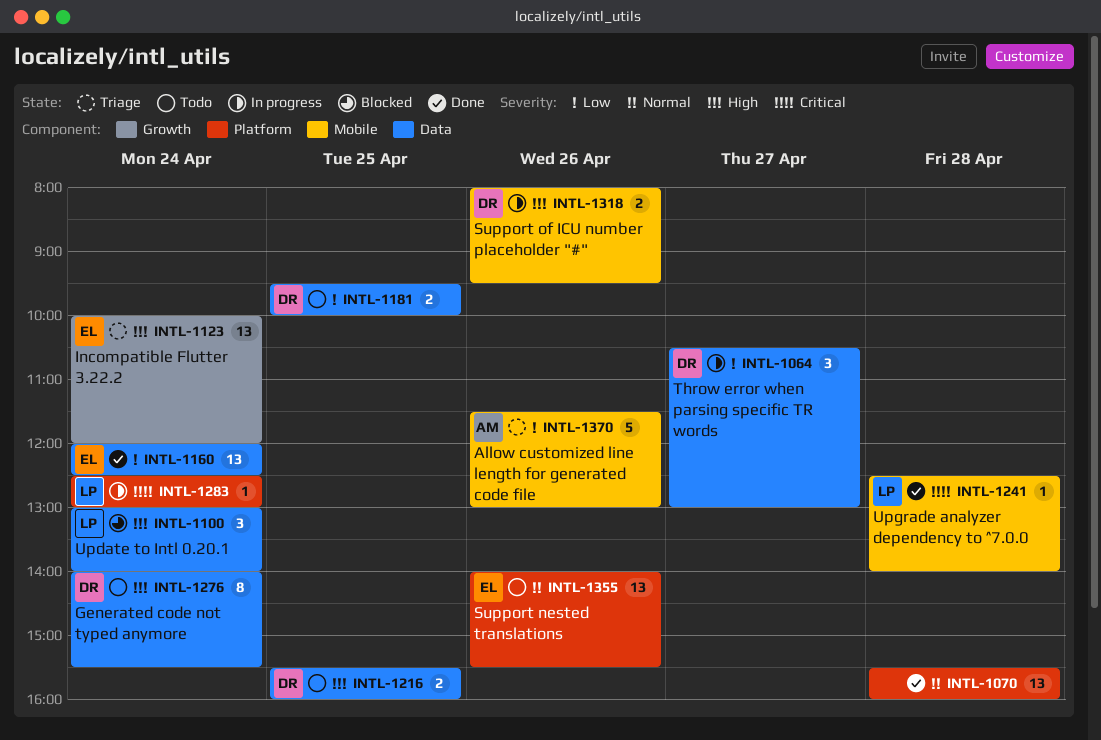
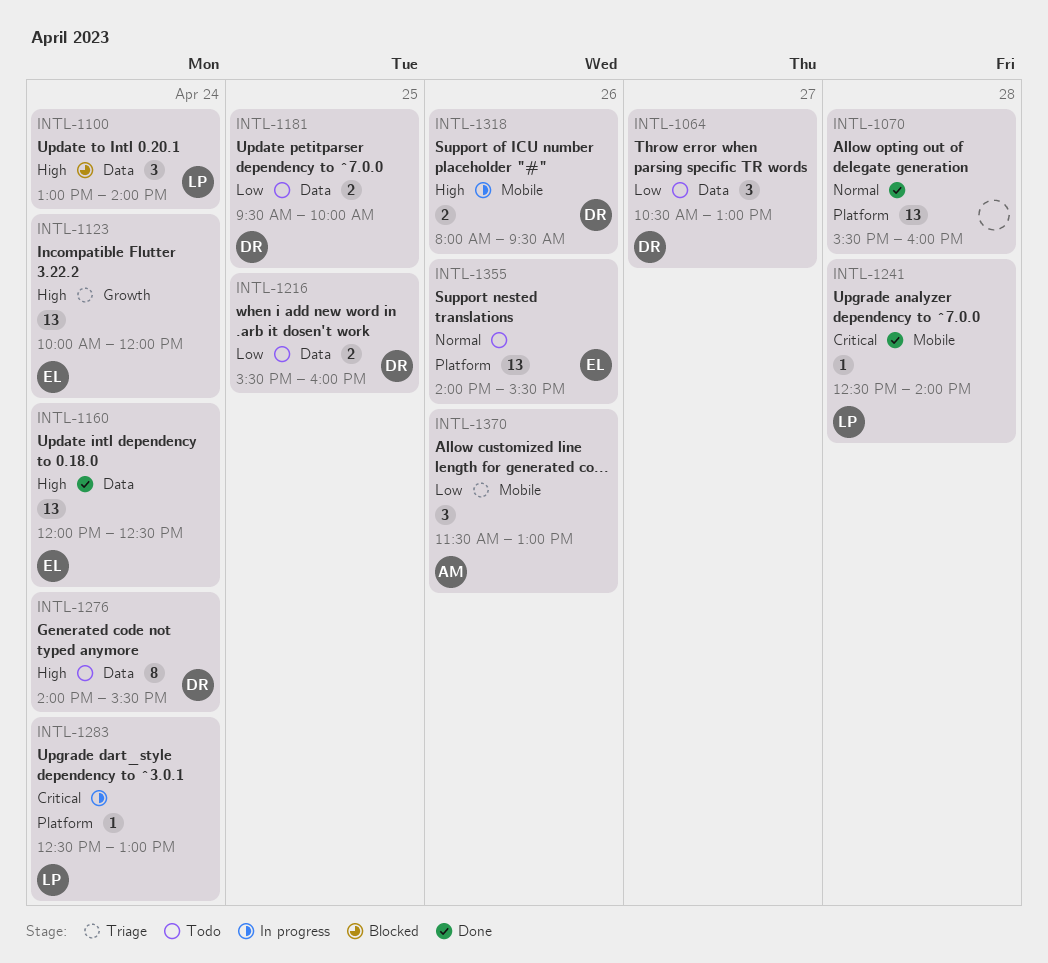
INTL-1064, status: In progress -> Todo
INTL-1160, priority: Low -> High
INTL-1216, priority: High -> Low
INTL-1370, estimate: 5 -> 3

